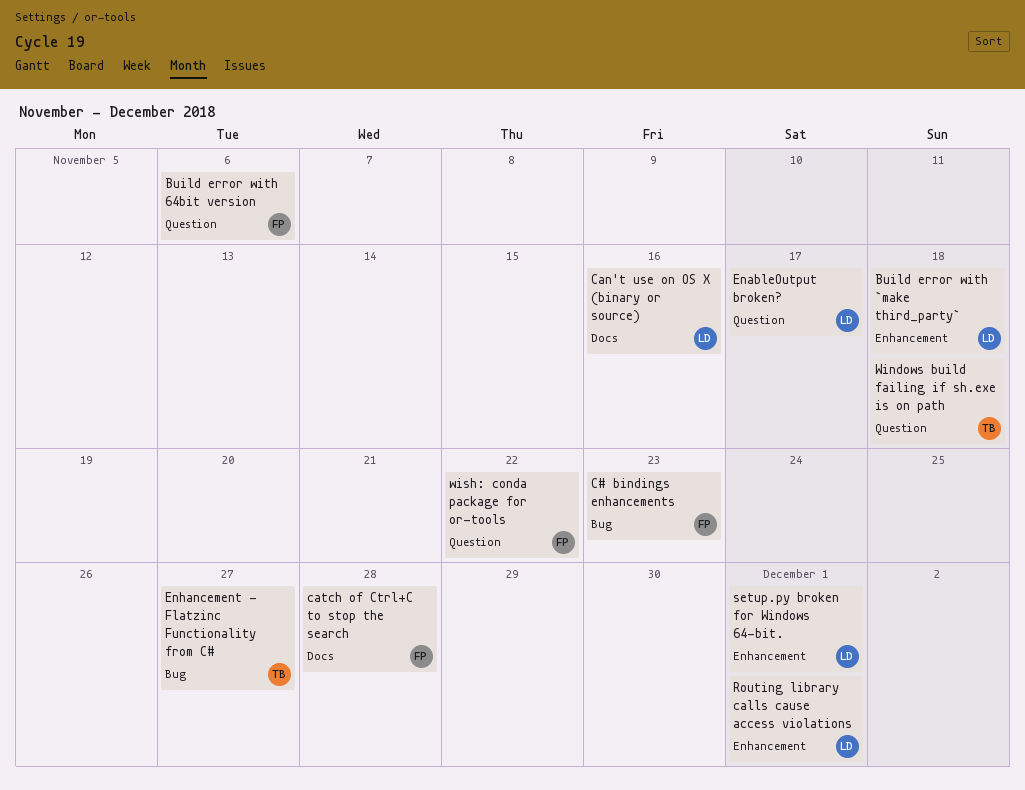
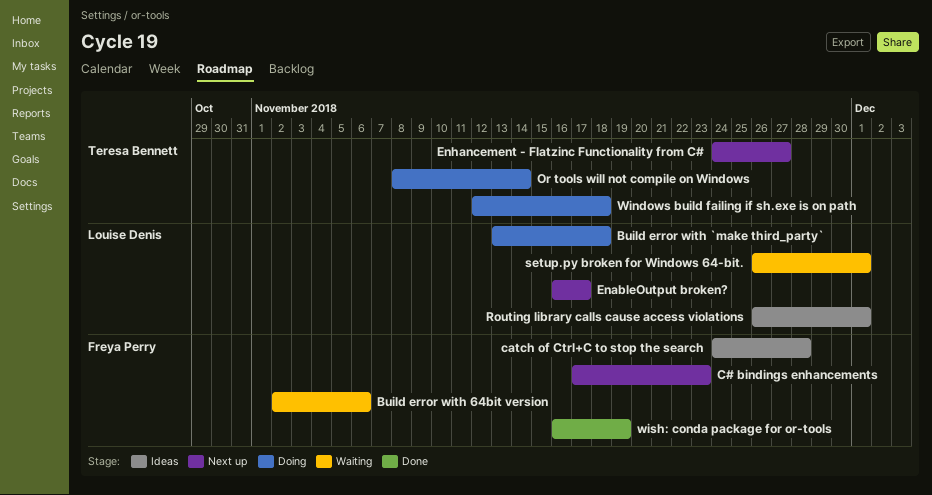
Can't use on OS X (binary or source): present -> none
Or tools will not compile on Windows: none -> present
wish: conda package for or-tools, due: Nov 22 -> Nov 19

